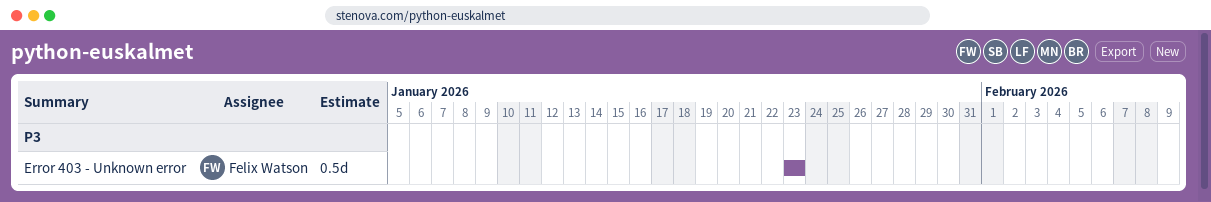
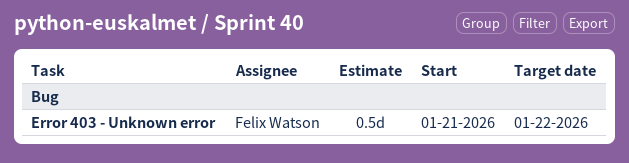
Error 403 - Unknown error, start: Jan 23 -> Jan 21
Error 403 - Unknown error, due: Jan 23 -> Jan 22

